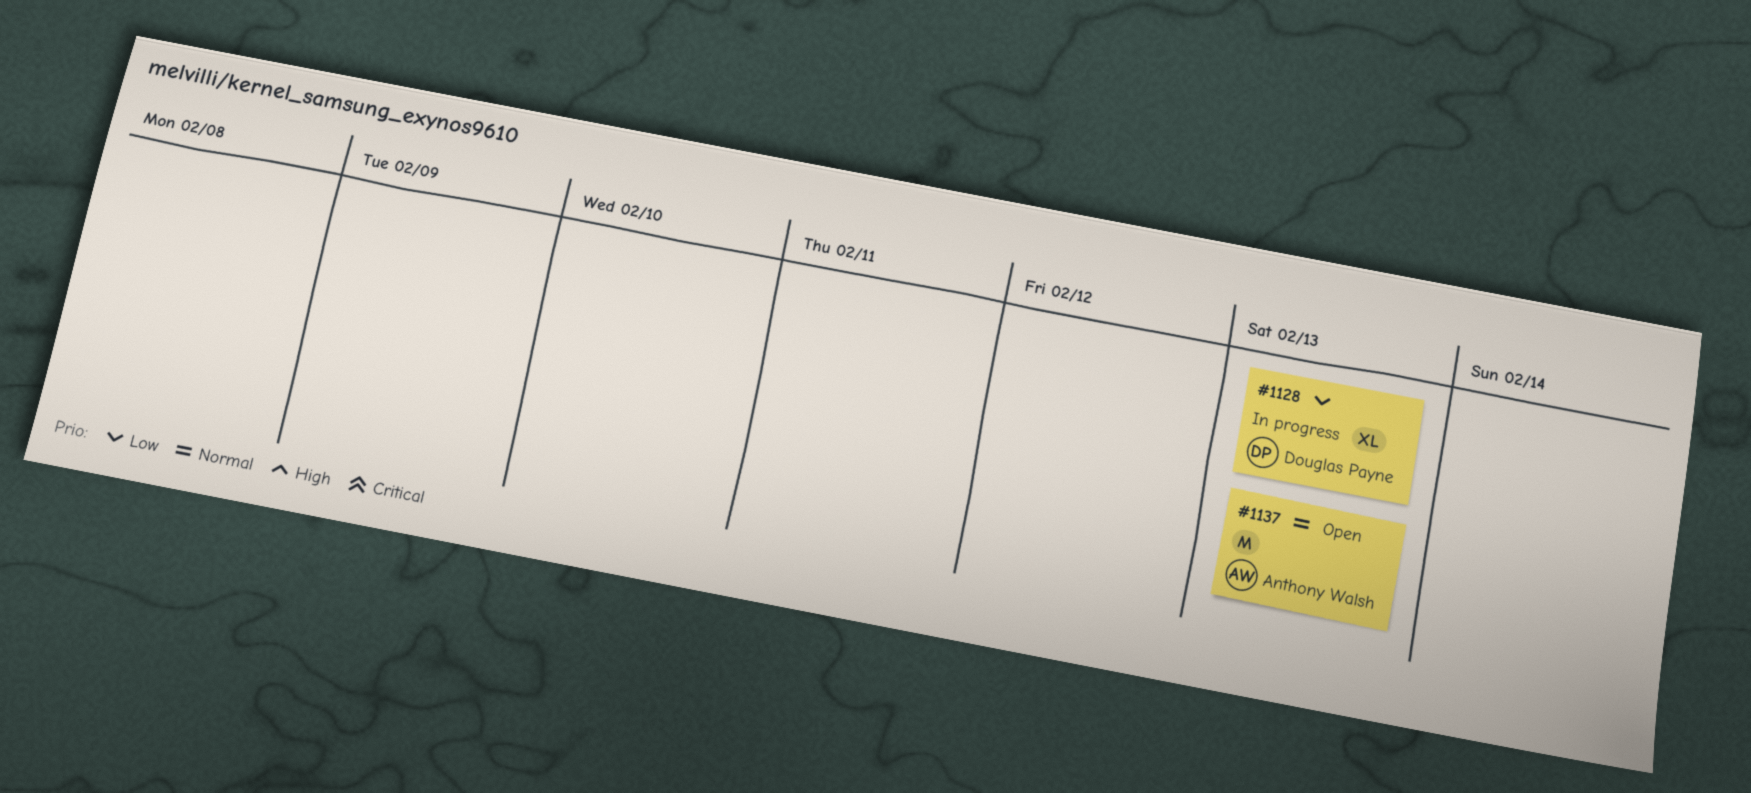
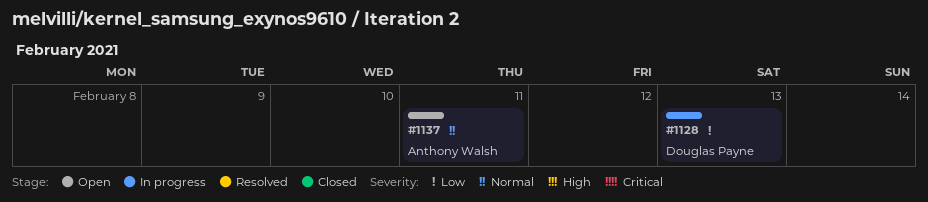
#1137, due: Feb 13 -> Feb 11

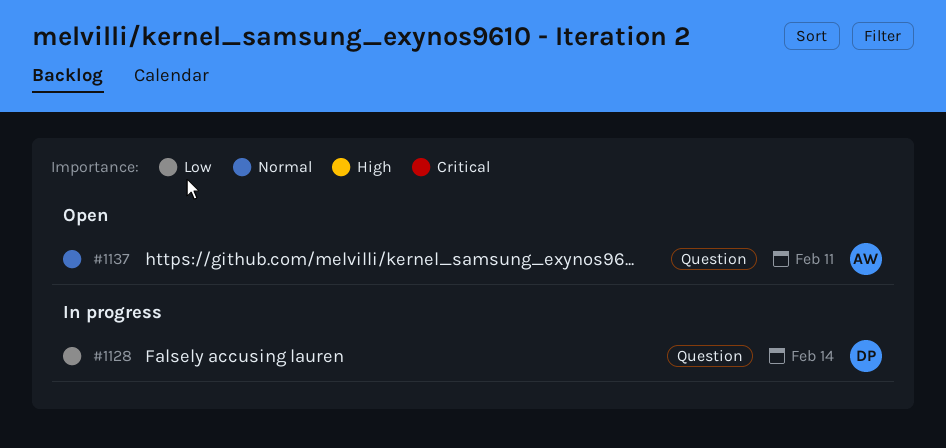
#1128, due: Feb 13 -> Feb 14

